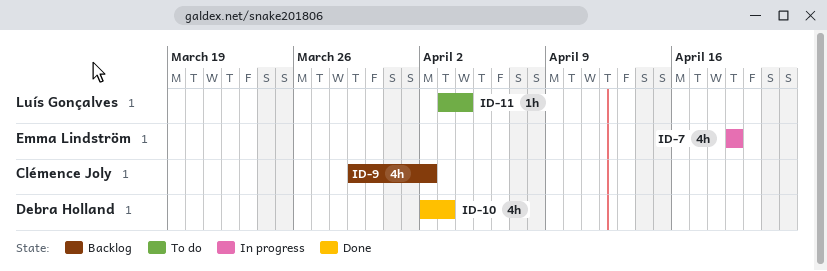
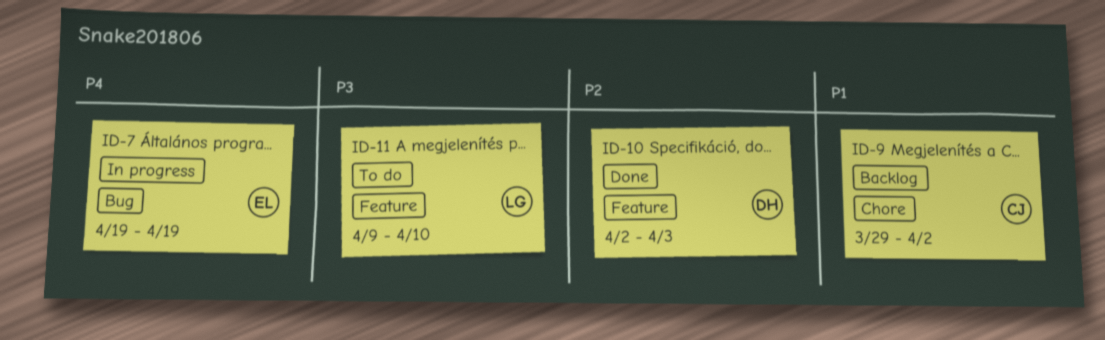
ID-11, start: Apr 3 -> Apr 9
ID-11, due: Apr 4 -> Apr 10

